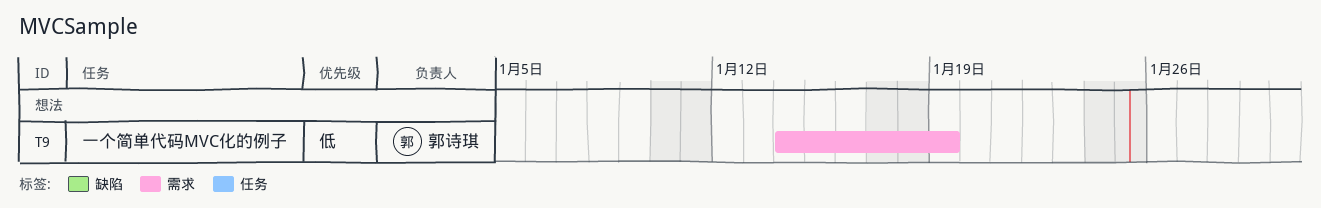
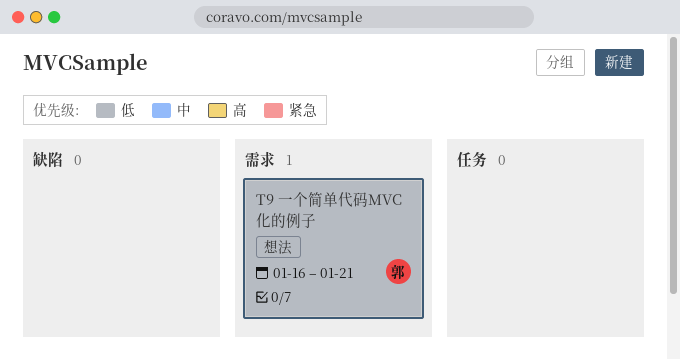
T9, start: Jan 14 -> Jan 16
T9, due: Jan 19 -> Jan 21

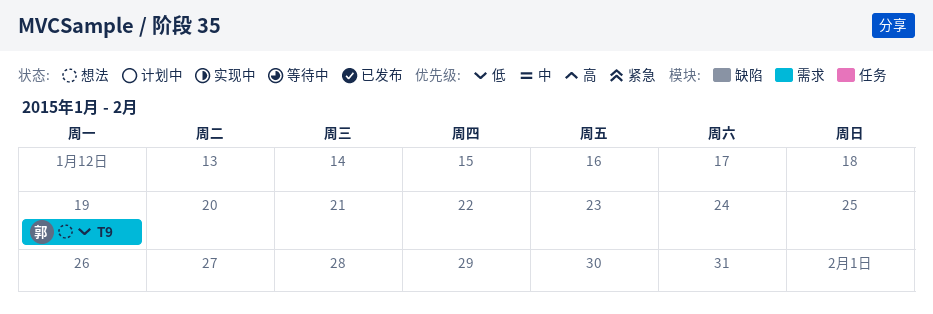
T9, start: Jan 16 -> Jan 19
T9, due: Jan 21 -> Jan 19

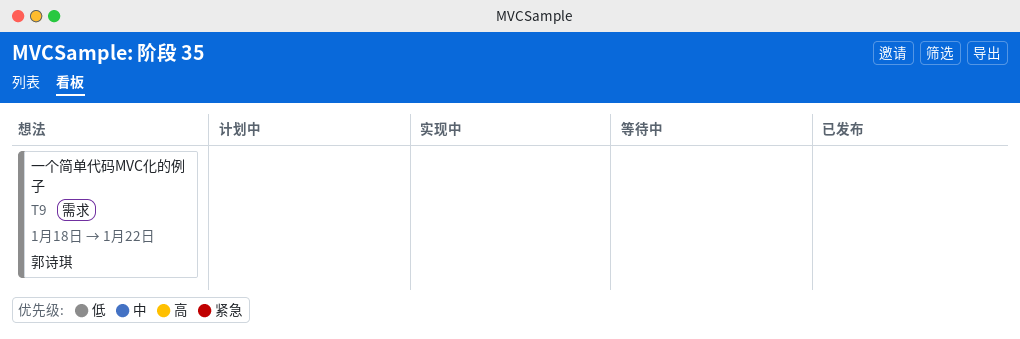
T9, start: Jan 19 -> Jan 18
T9, due: Jan 19 -> Jan 22

